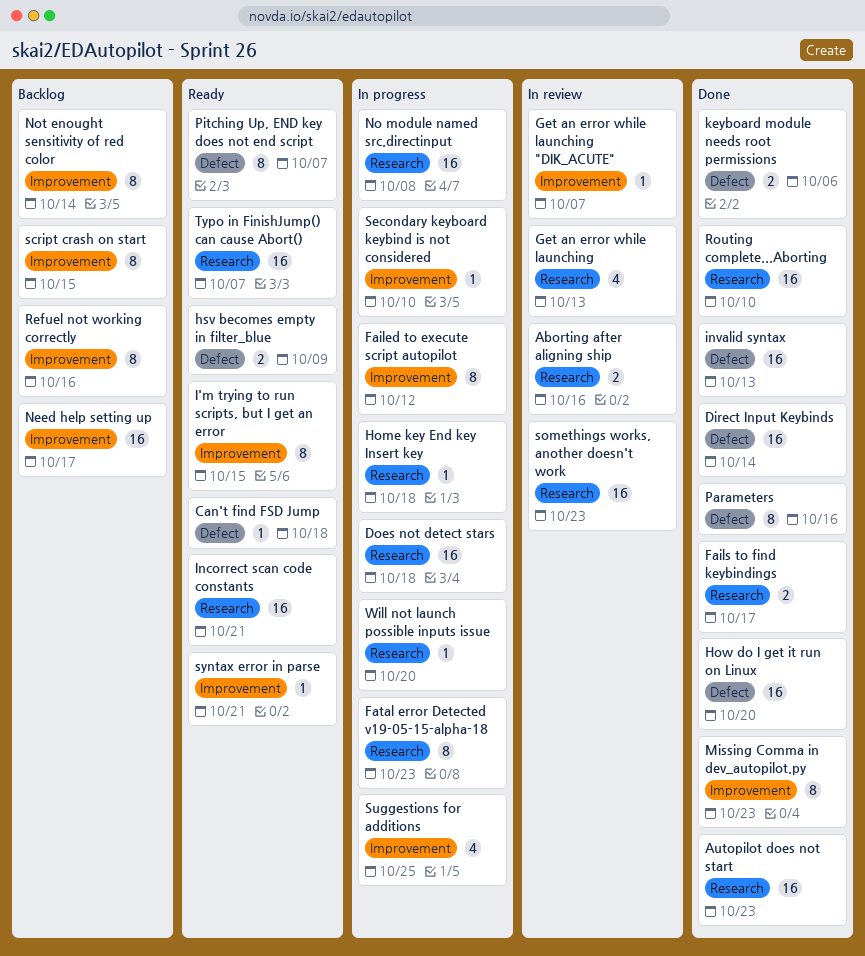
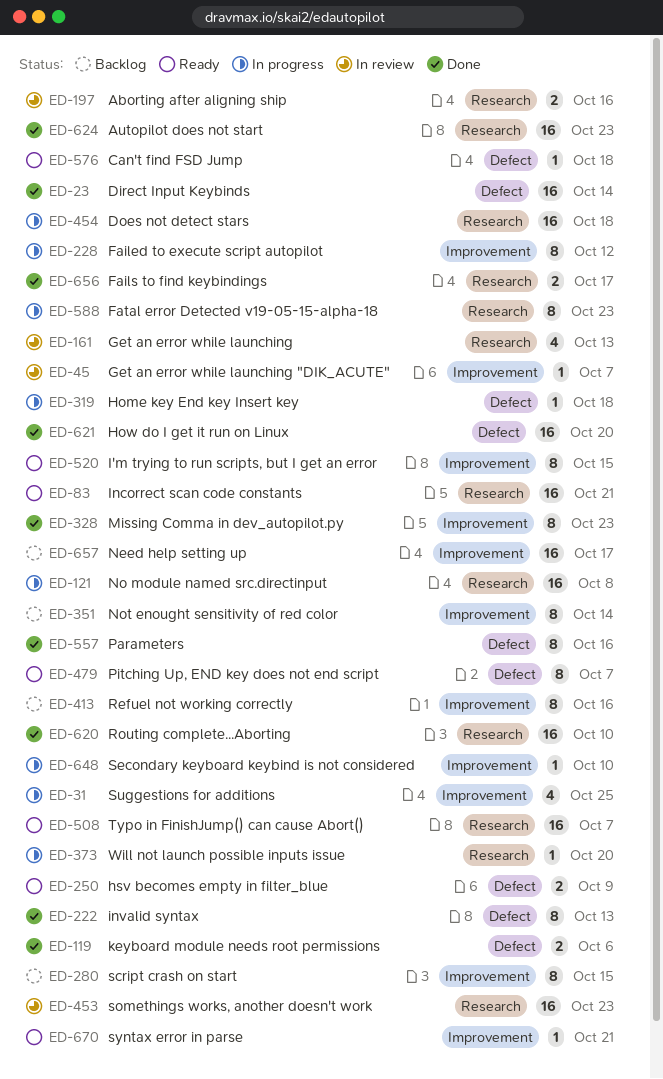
Home key End key Insert key, label: Research -> Defect
invalid syntax, estimate: 16 -> 8

